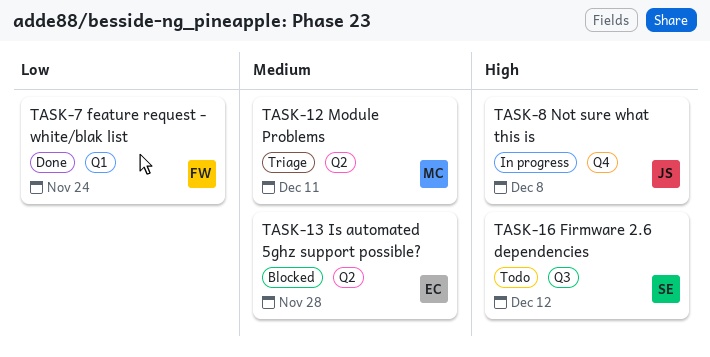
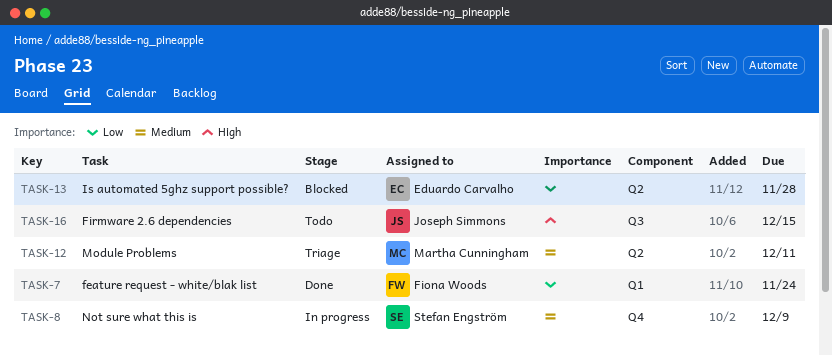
TASK-8, owner: Joseph Simmons -> Stefan Engström
TASK-8, priority: High -> Medium
TASK-8, due: Dec 8 -> Dec 9
TASK-13, priority: Medium -> Low
TASK-16, owner: Stefan Engström -> Joseph Simmons
TASK-16, due: Dec 12 -> Dec 15

